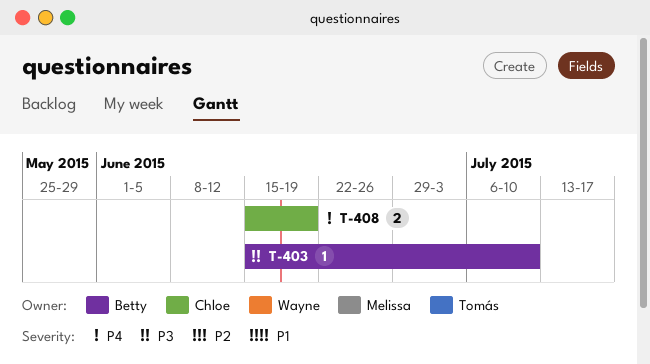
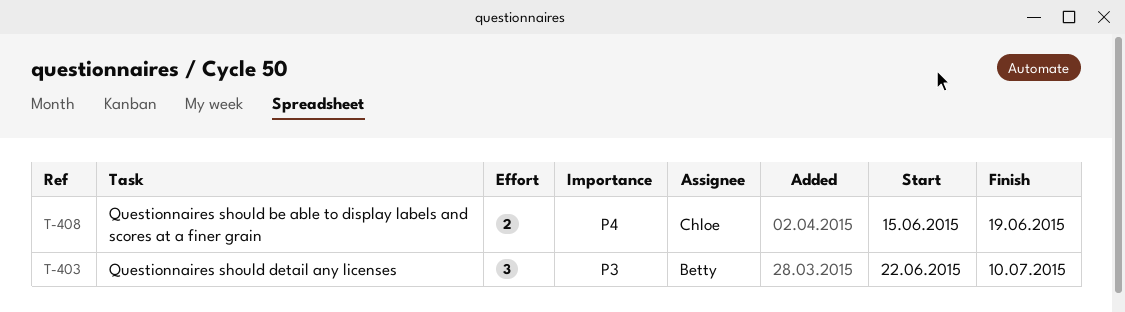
T-403, estimate: 1 -> 3
T-403, start: Jun 15 -> Jun 22

